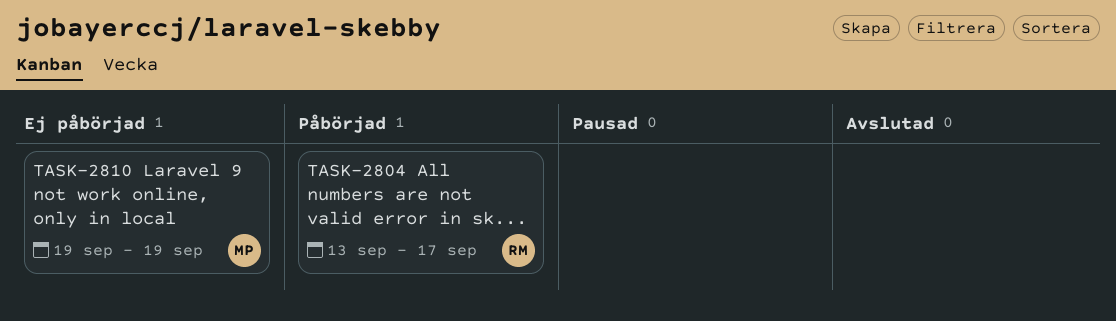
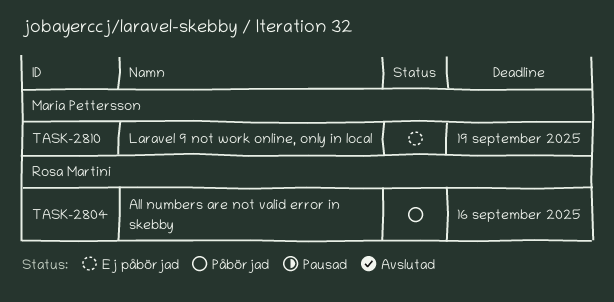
TASK-2804, due: Sep 17 -> Sep 16

